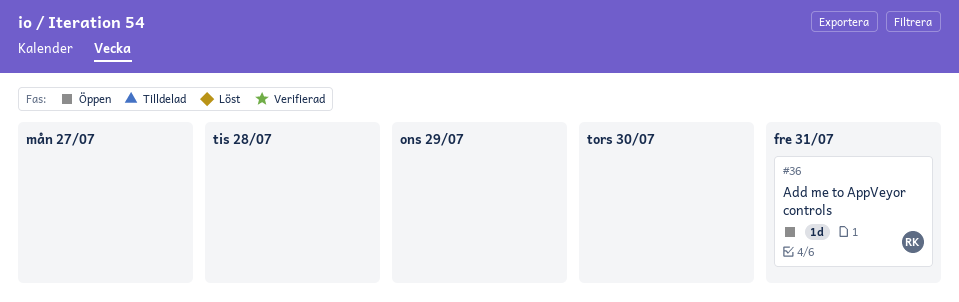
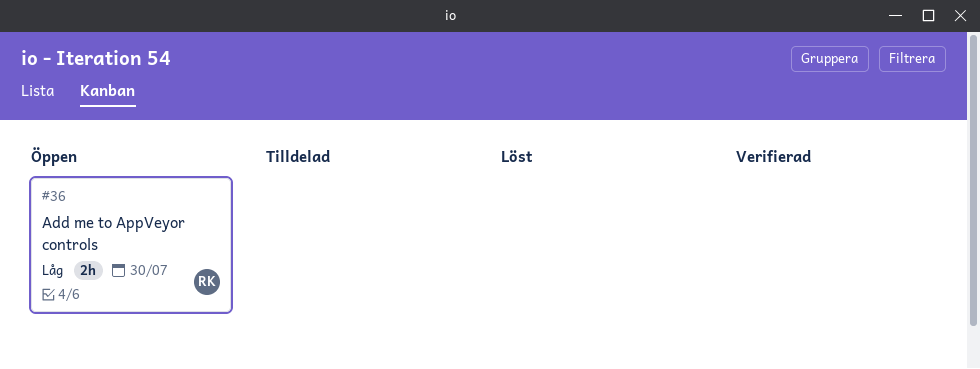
#36, estimate: 1d -> 2h
#36, due: Jul 31 -> Jul 30

